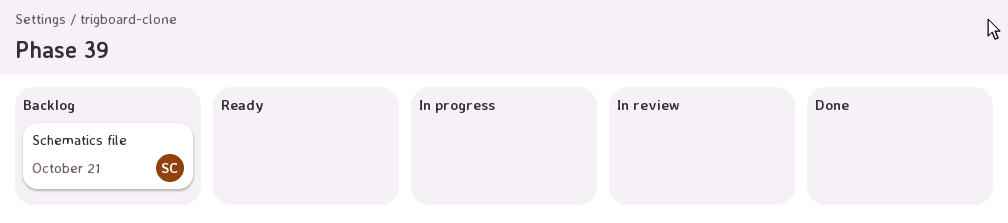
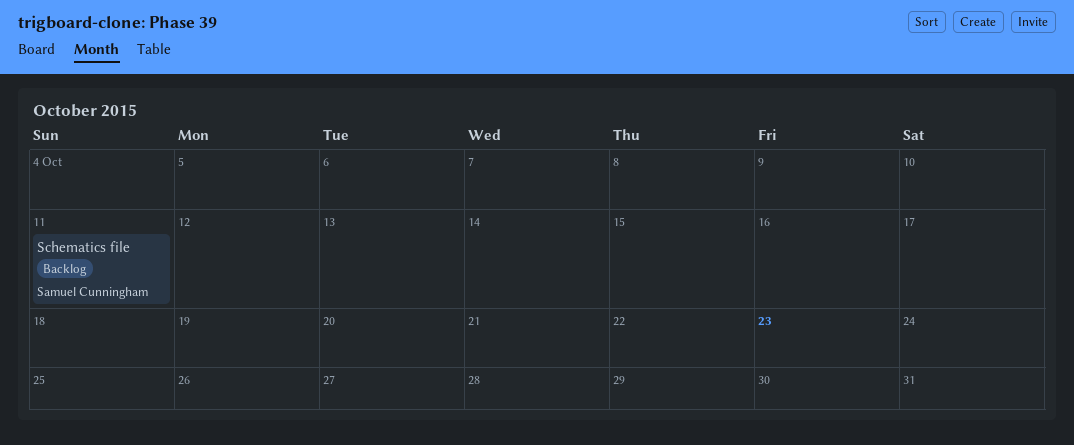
Schematics file, due: Oct 21 -> Oct 11

